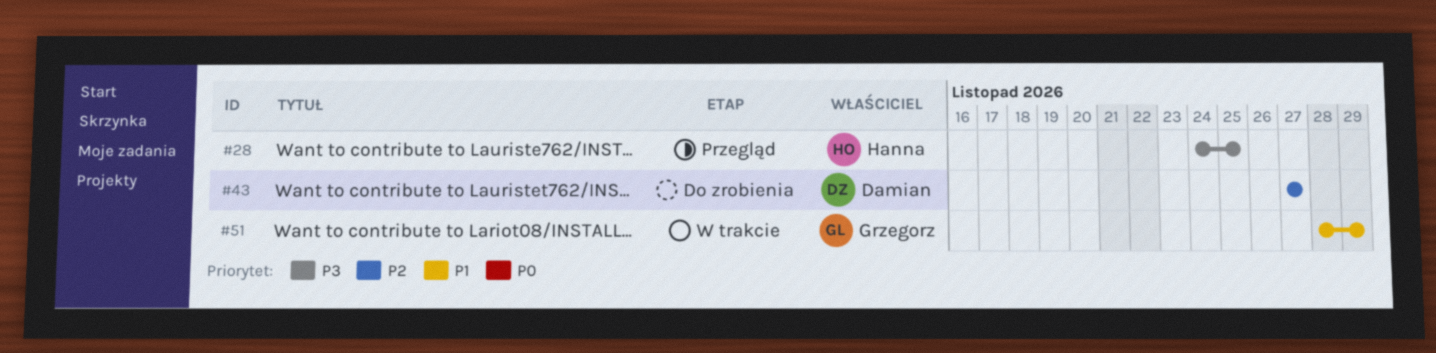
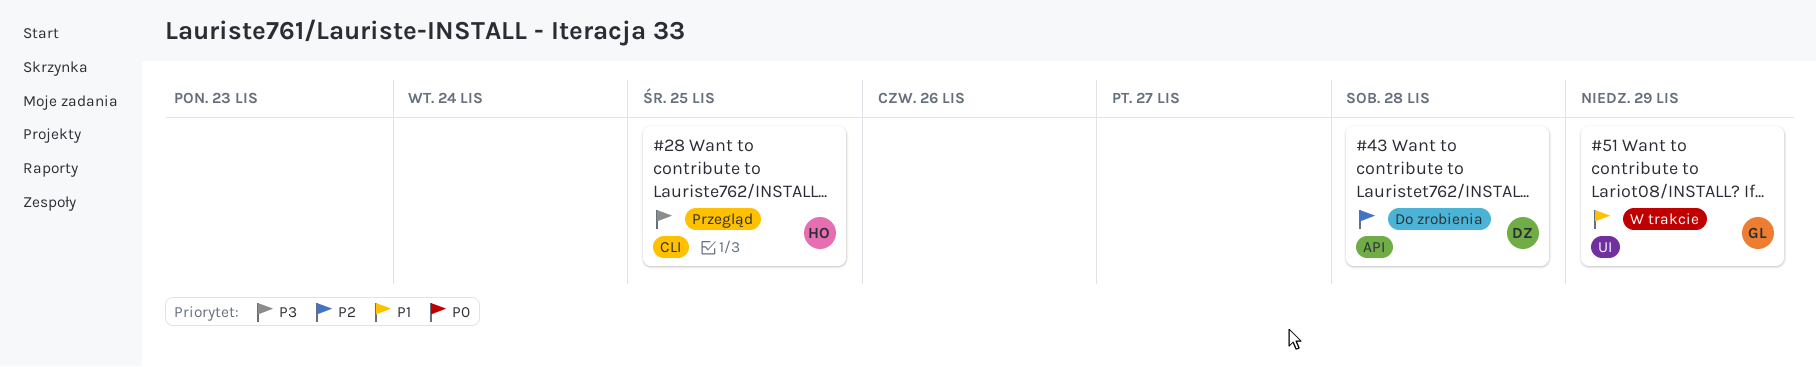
#43, due: Nov 27 -> Nov 28

